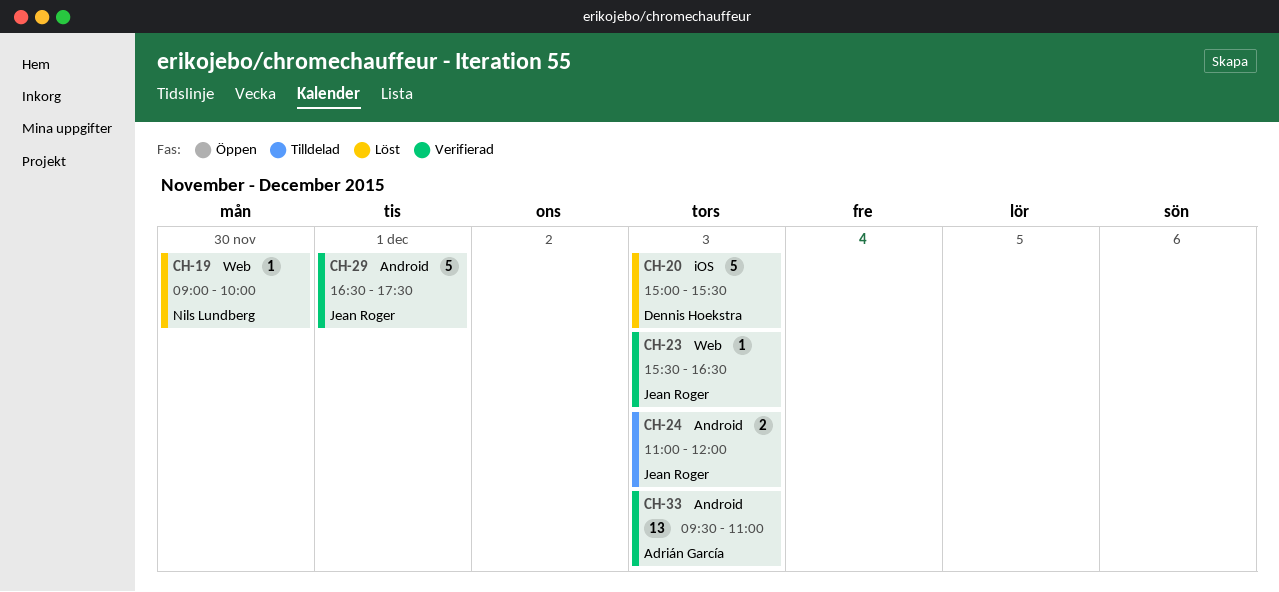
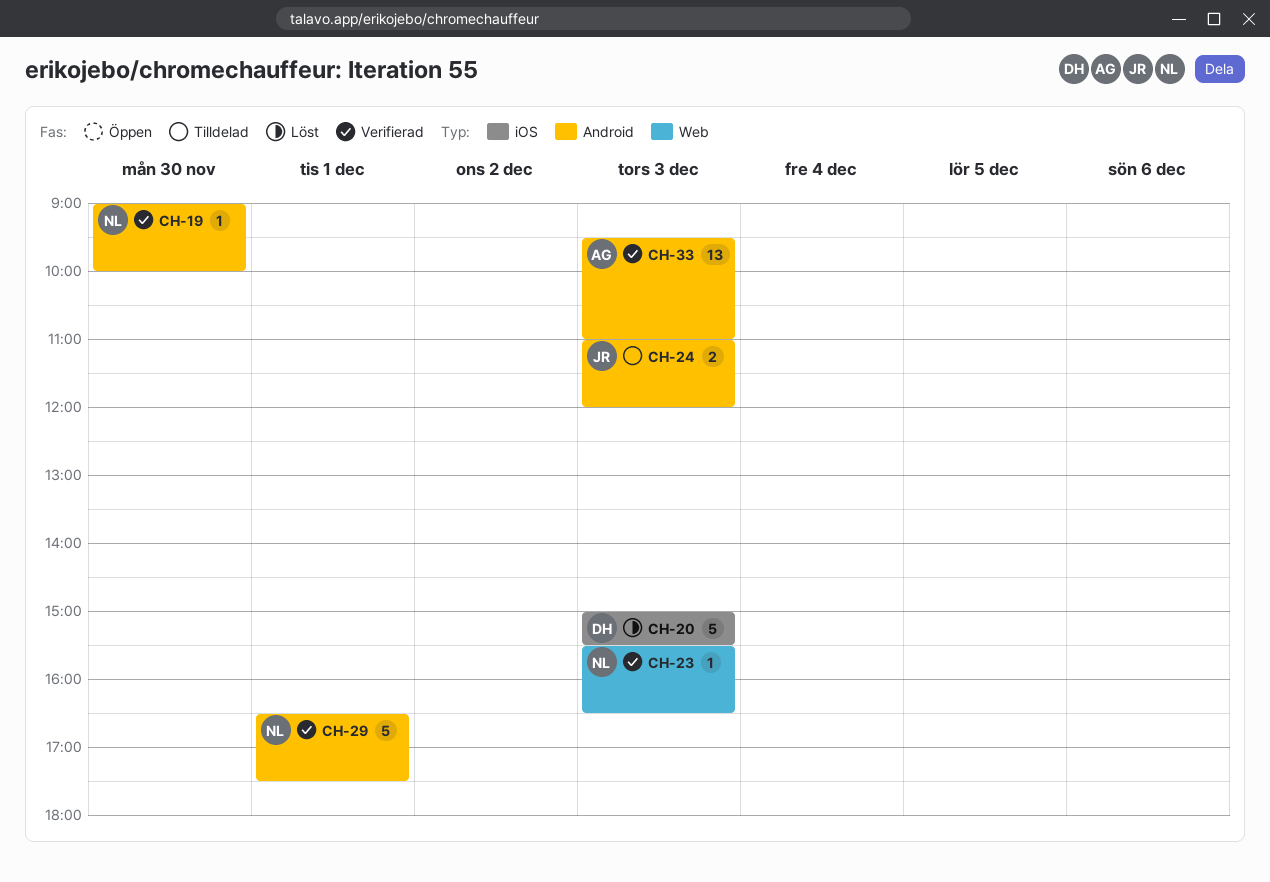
CH-19, status: Löst -> Verifierad
CH-19, label: Web -> Android
CH-23, owner: Jean Roger -> Nils Lundberg
CH-29, owner: Jean Roger -> Nils Lundberg

